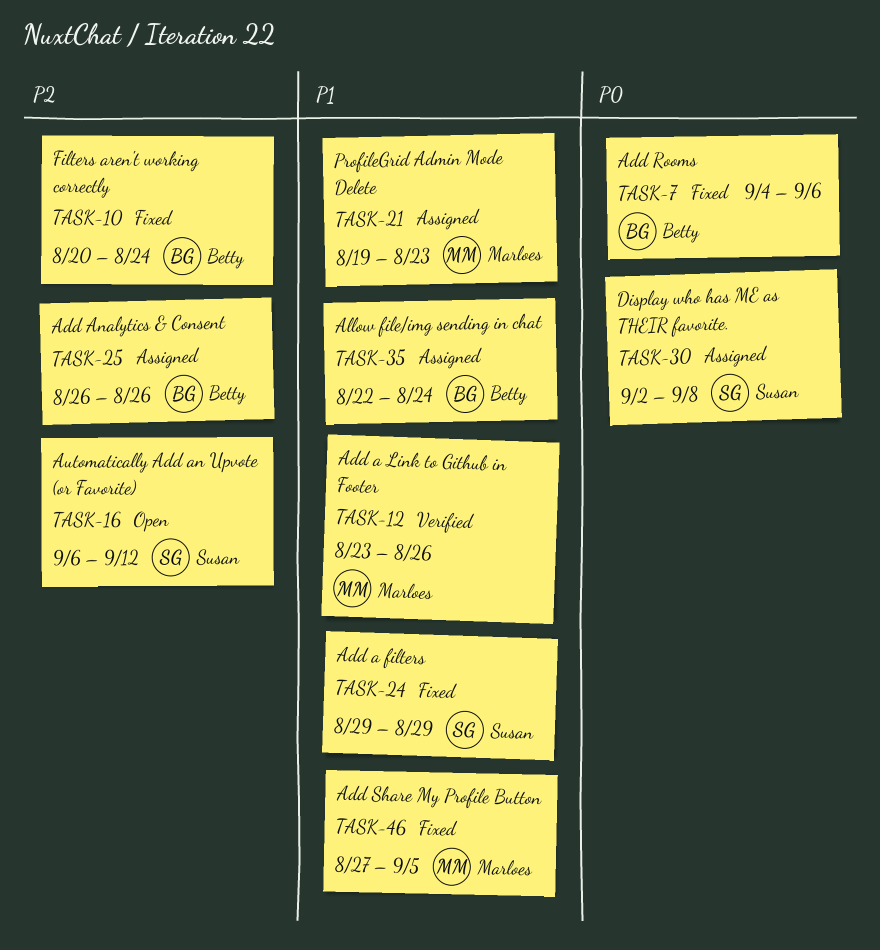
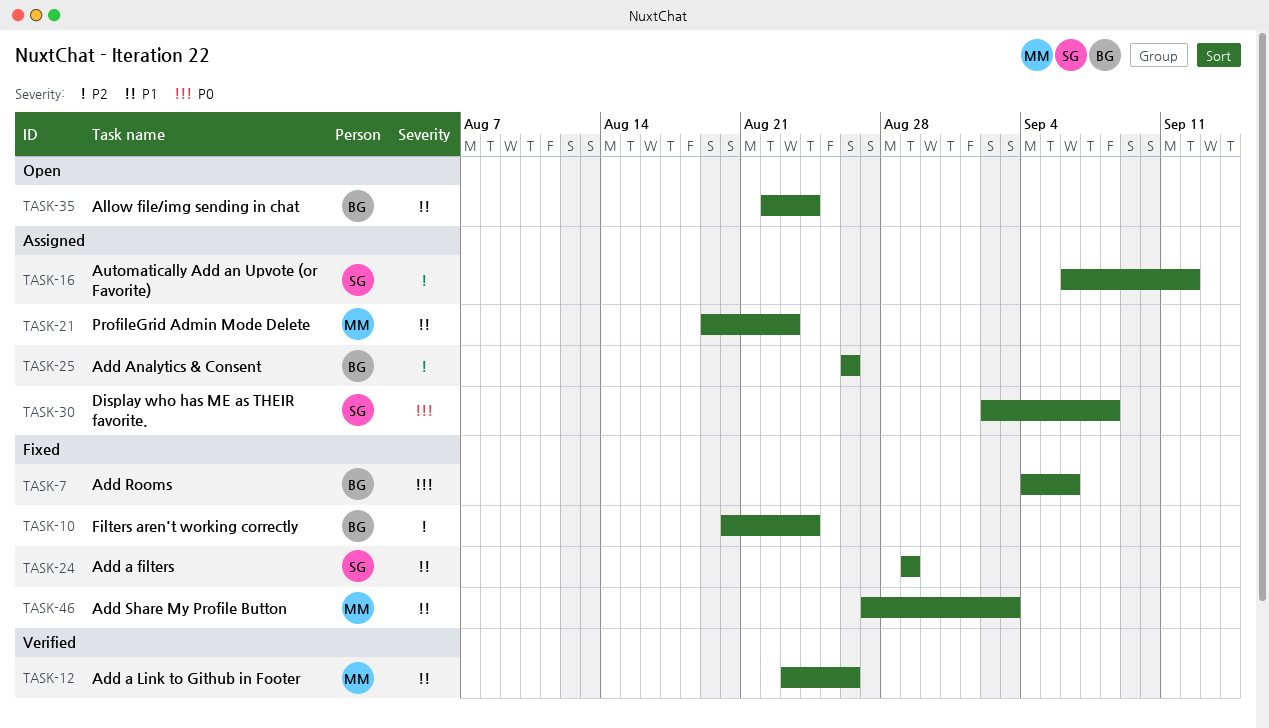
TASK-16, status: Open -> Assigned
TASK-35, status: Assigned -> Open
TASK-46, due: Sep 5 -> Sep 3

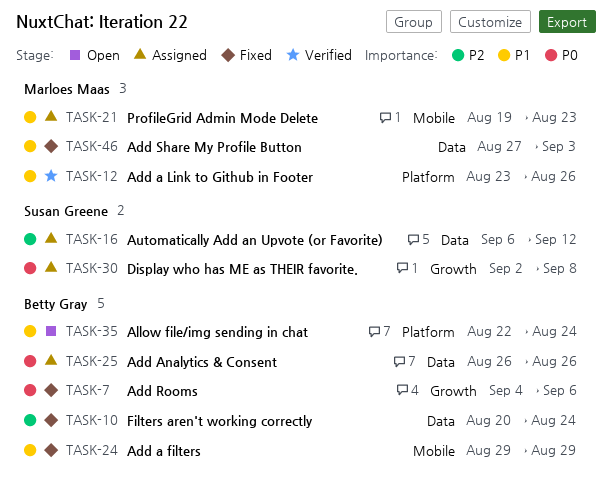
TASK-24, owner: Susan Greene -> Betty Gray
TASK-25, priority: P2 -> P0

